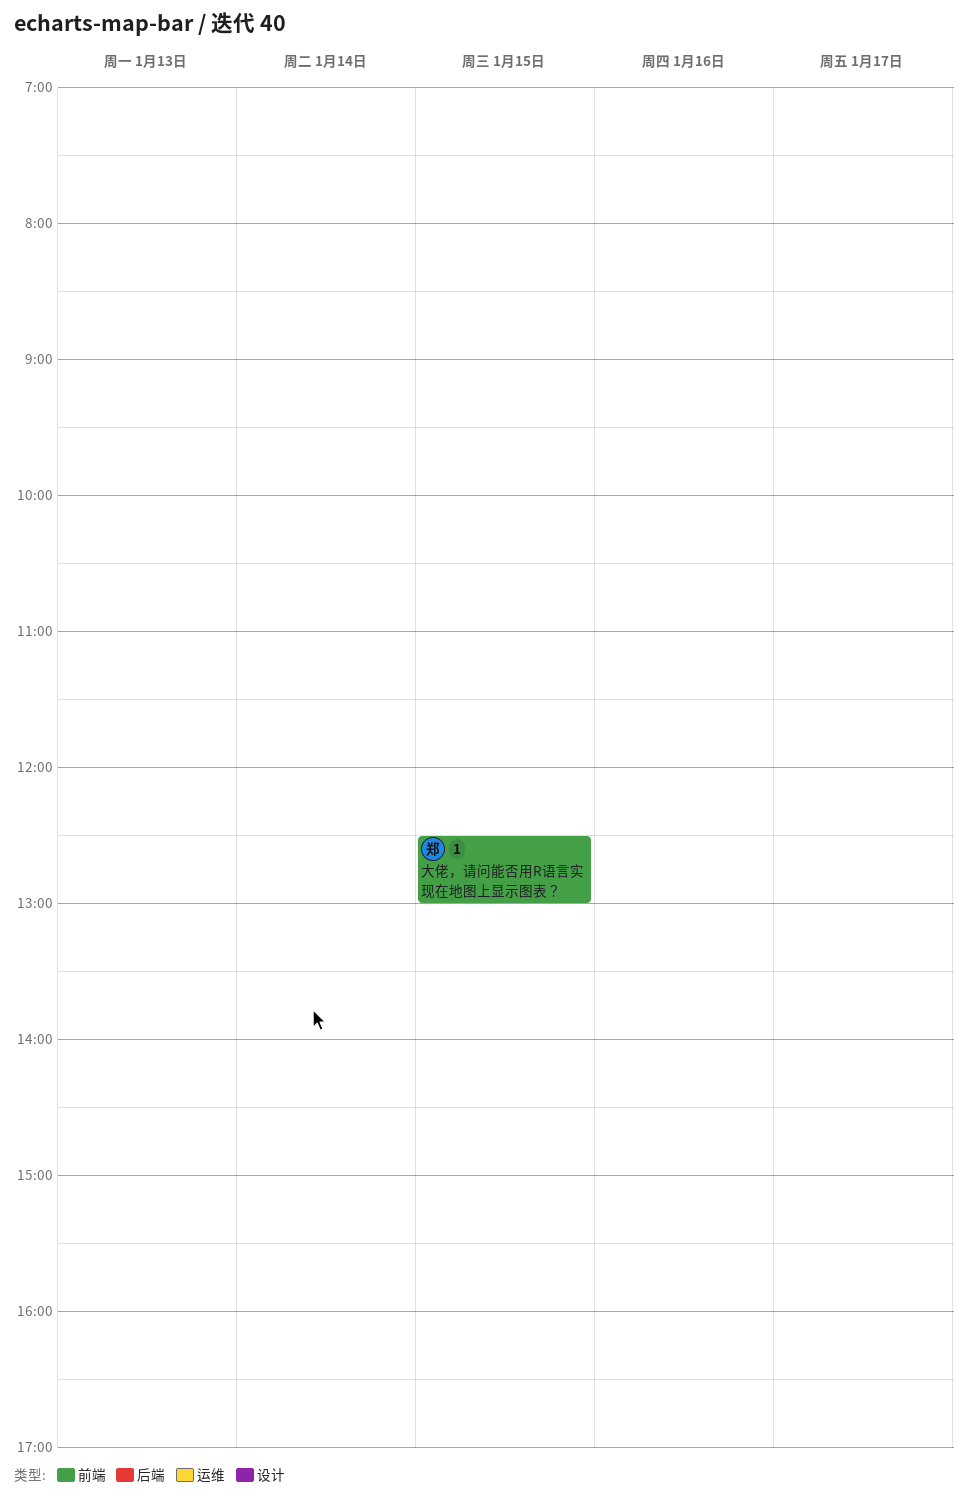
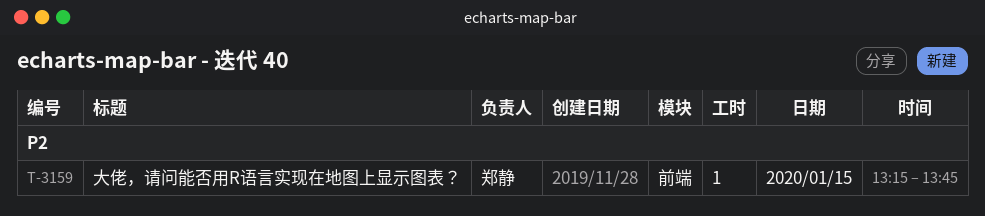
大佬，请问能否用R语言实现在地图上显示图表？, begins: 12:30 -> 13:15
大佬，请问能否用R语言实现在地图上显示图表？, ends: 13:00 -> 13:45

